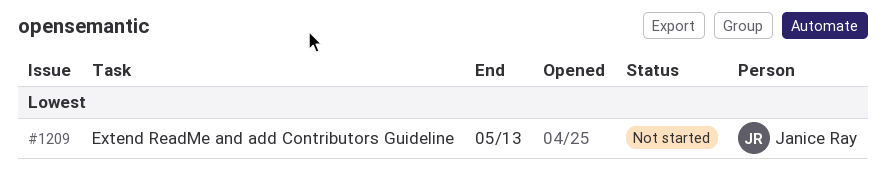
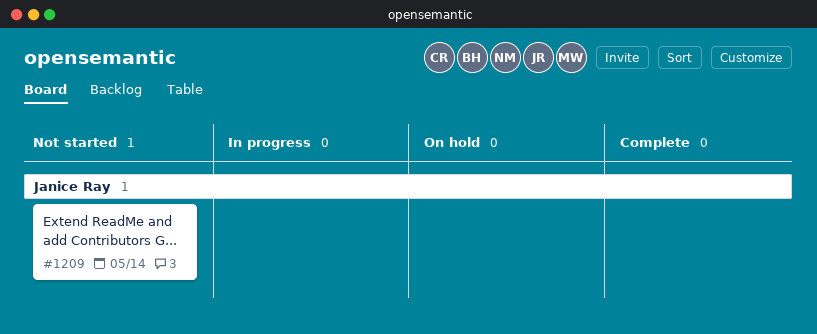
#1209, due: May 13 -> May 14

